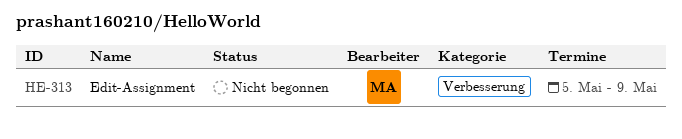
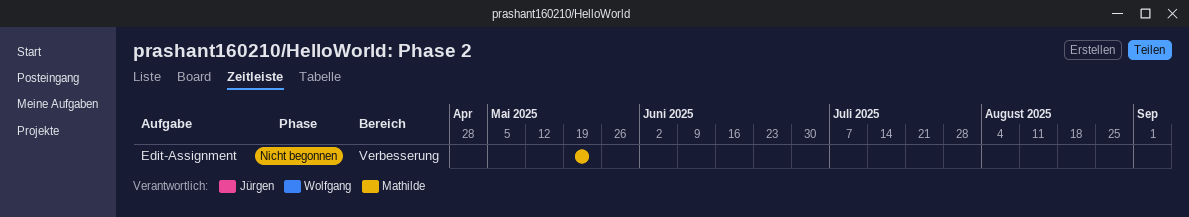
Edit-Assignment, start: May 5 -> May 19
Edit-Assignment, due: May 9 -> May 23

